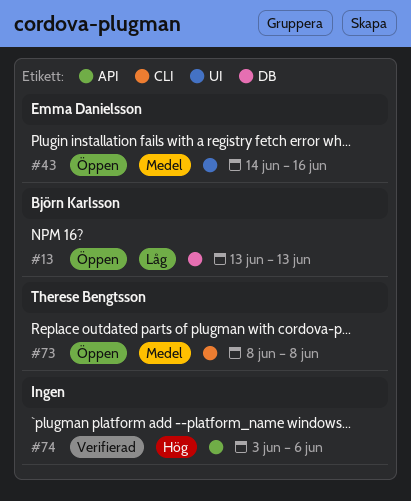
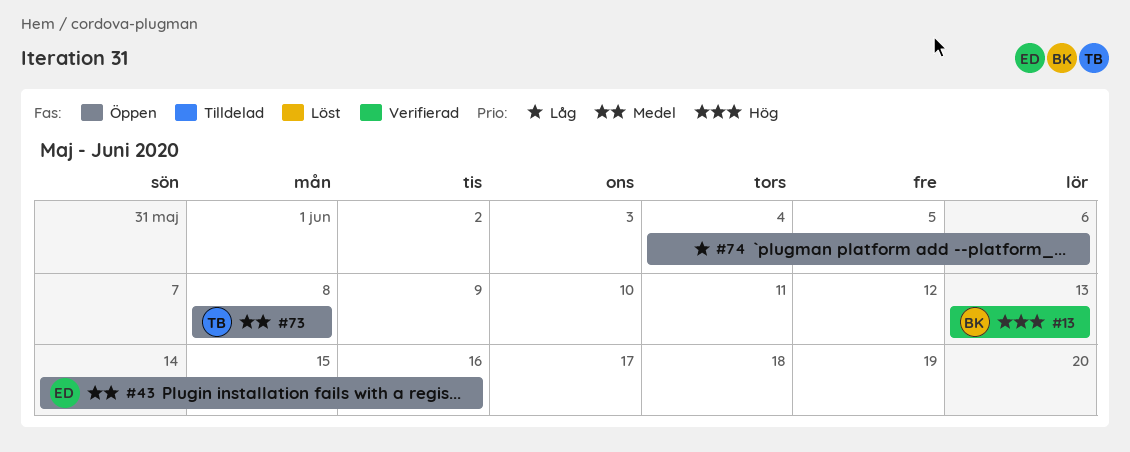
#13, status: Öppen -> Verifierad
#13, priority: Låg -> Hög
#74, status: Verifierad -> Öppen
#74, priority: Hög -> Låg
#74, start: Jun 3 -> Jun 4

